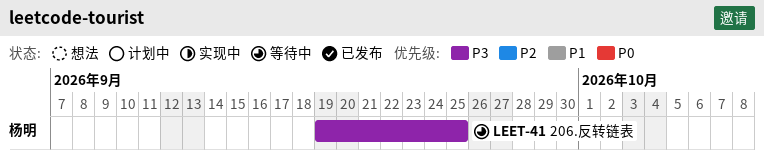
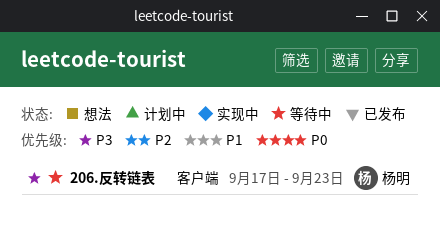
206.反转链表, start: Sep 19 -> Sep 17
206.反转链表, due: Sep 25 -> Sep 23

